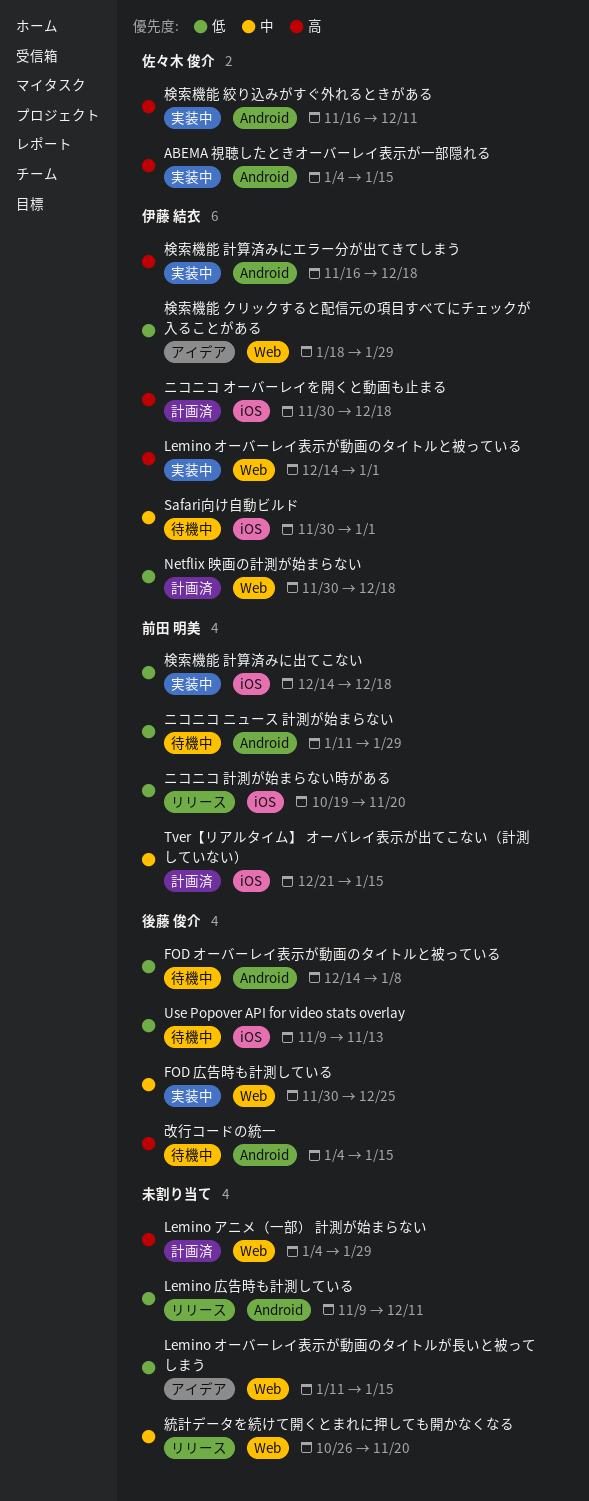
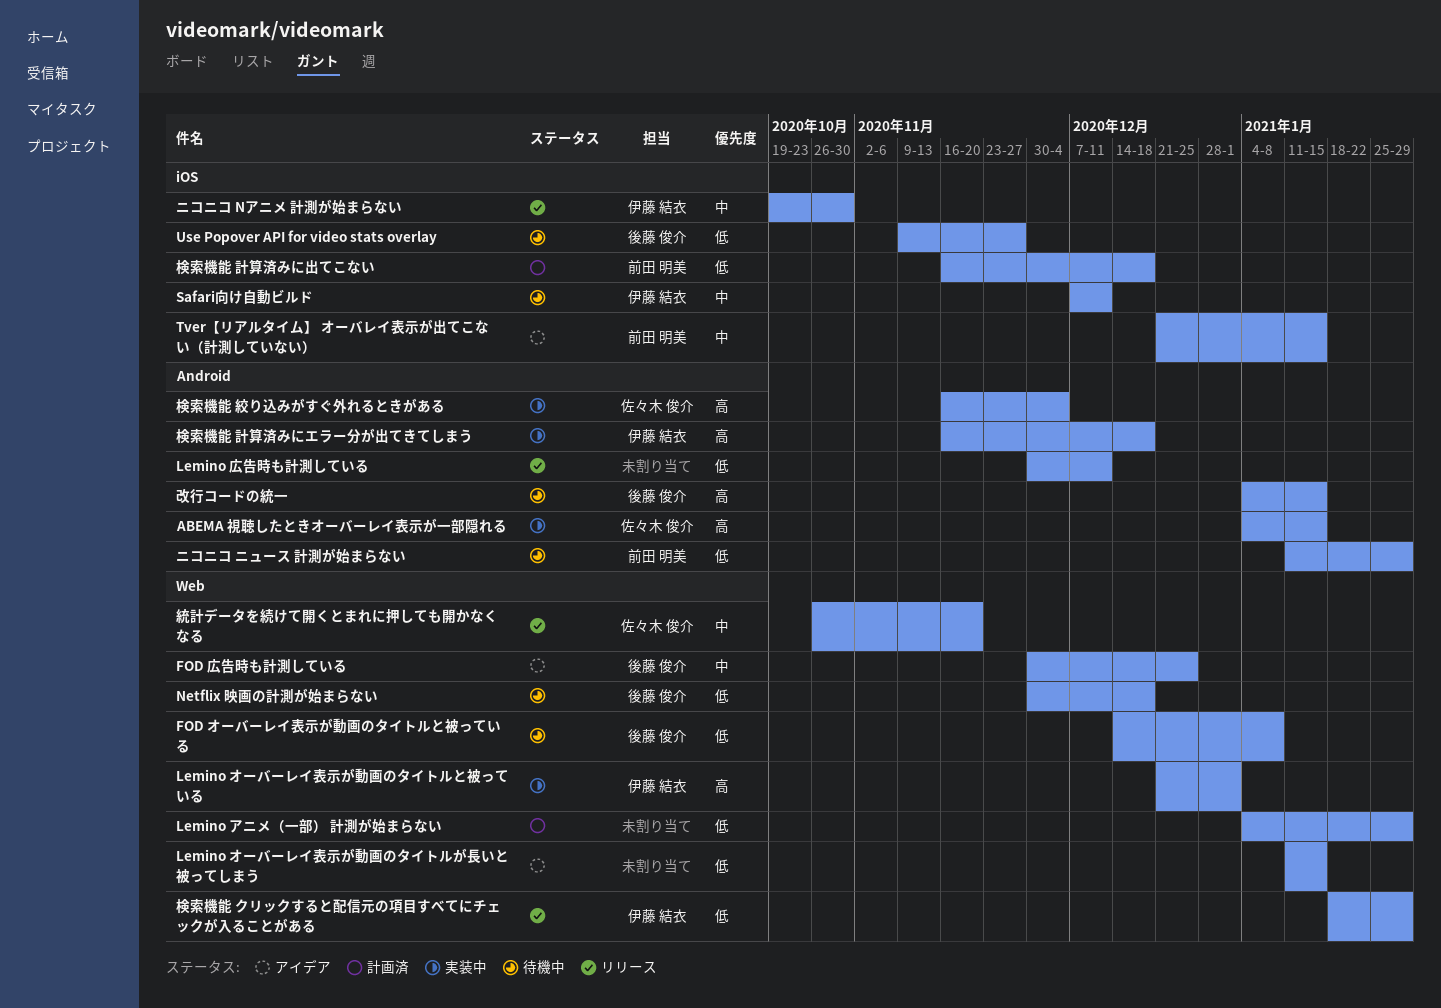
FOD オーバーレイ表示が動画のタイトルと被っている, label: Android -> Web
FOD 広告時も計測している, status: 実装中 -> アイデア
Lemino アニメ（一部） 計測が始まらない, priority: 高 -> 低
Lemino オーバーレイ表示が動画のタイトルと被っている, start: Dec 14 -> Dec 21
Lemino 広告時も計測している, start: Nov 9 -> Nov 30
Netflix 映画の計測が始まらない, status: 計画済 -> 待機中
Netflix 映画の計測が始まらない, owner: 伊藤 結衣 -> 後藤 俊介
Safari向け自動ビルド, start: Nov 30 -> Dec 7
Safari向け自動ビルド, due: Jan 1 -> Dec 11
Tver【リアルタイム】 オーバレイ表示が出てこない（計測していない）, status: 計画済 -> アイデア
Use Popover API for video stats overlay, due: Nov 13 -> Nov 27
ニコニコ Nアニメ 計測が始まらない: none -> present
ニコニコ オーバーレイを開くと動画も止まる: present -> none
ニコニコ 計測が始まらない時がある: present -> none
検索機能 クリックすると配信元の項目すべてにチェックが入ることがある, status: アイデア -> リリース
検索機能 絞り込みがすぐ外れるときがある, due: Dec 11 -> Dec 4
検索機能 計算済みに出てこない, status: 実装中 -> 計画済
検索機能 計算済みに出てこない, start: Dec 14 -> Nov 16
統計データを続けて開くとまれに押しても開かなくなる, owner: none -> 佐々木 俊介

